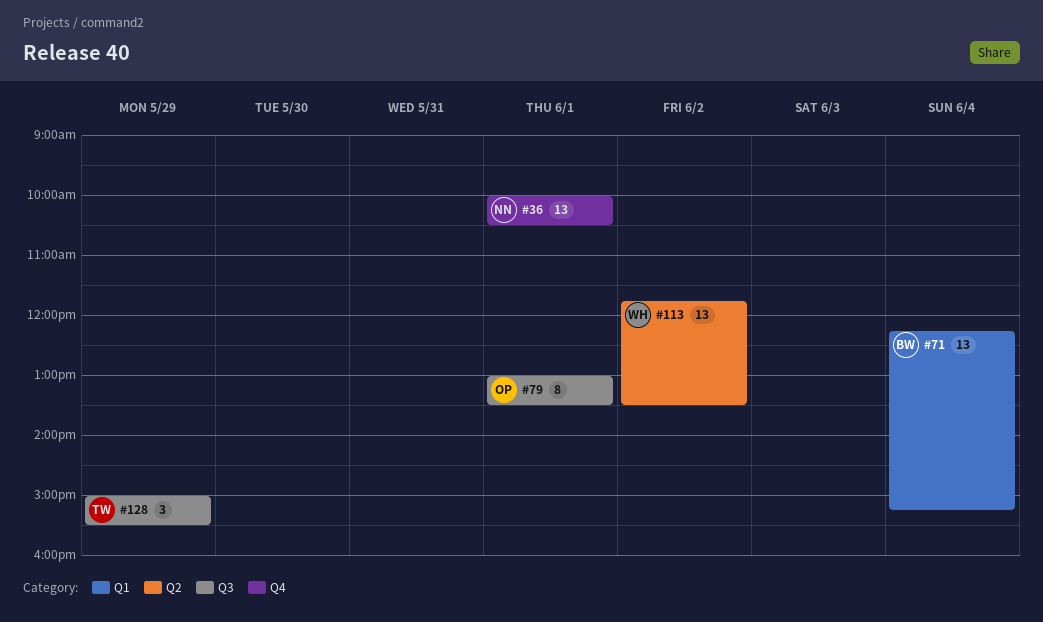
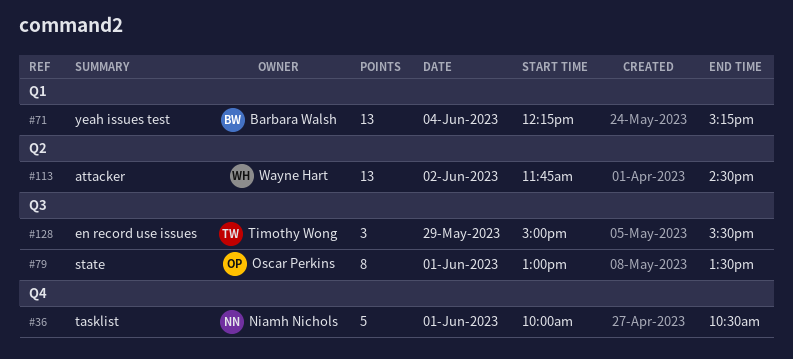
#36, estimate: 13 -> 5
#113, ends: 13:30 -> 14:30

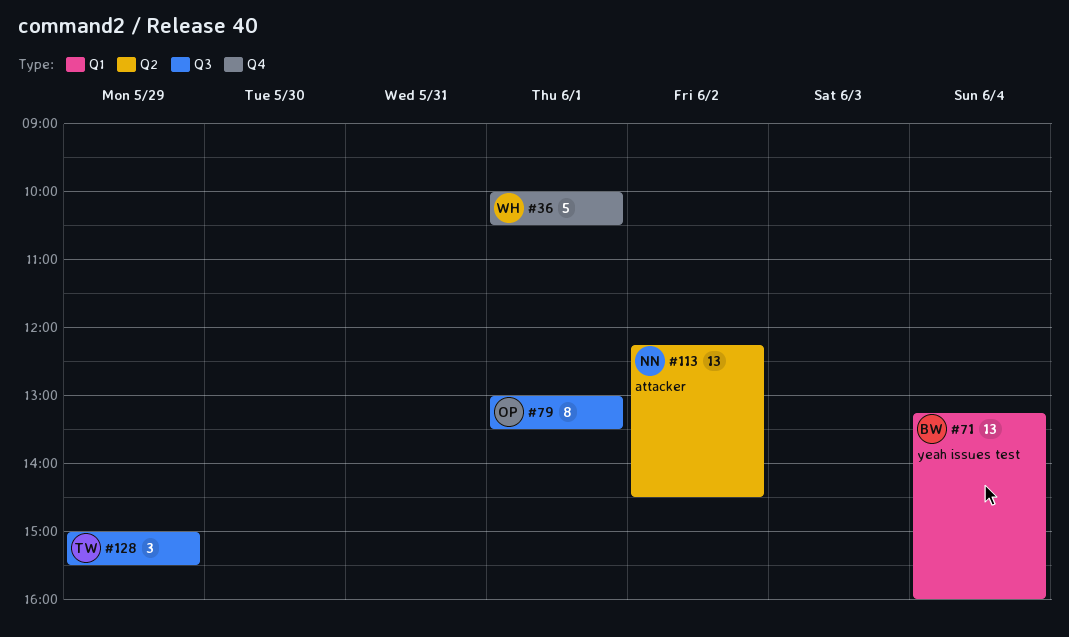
#36, owner: Niamh Nichols -> Wayne Hart
#71, begins: 12:15 -> 13:15
#71, ends: 15:15 -> 16:00
#113, owner: Wayne Hart -> Niamh Nichols
#113, begins: 11:45 -> 12:15

